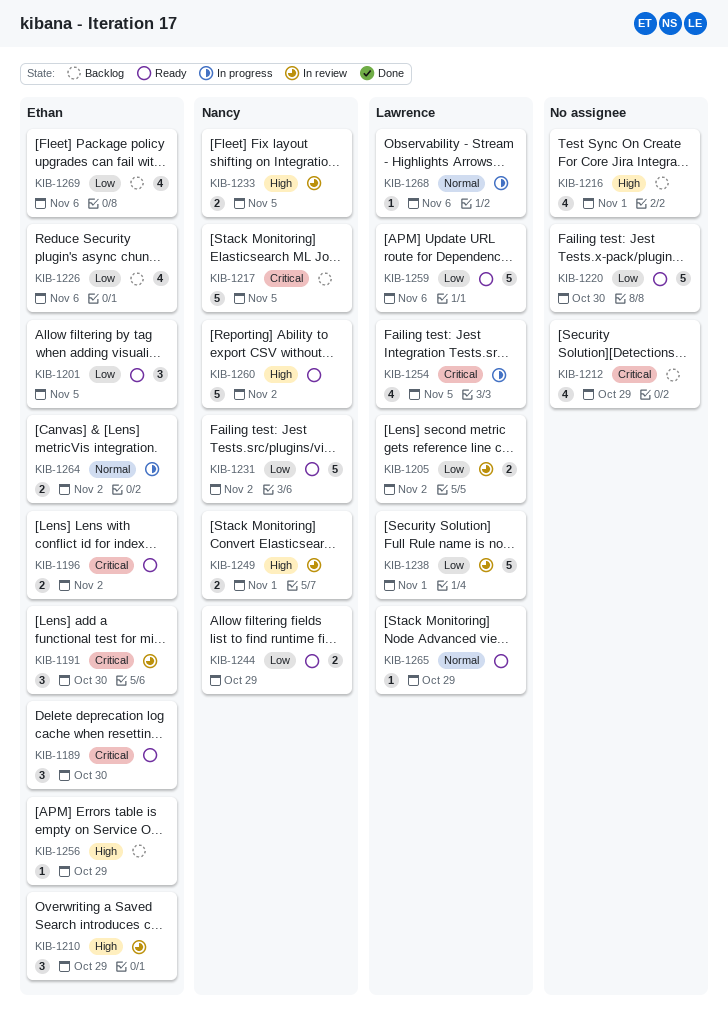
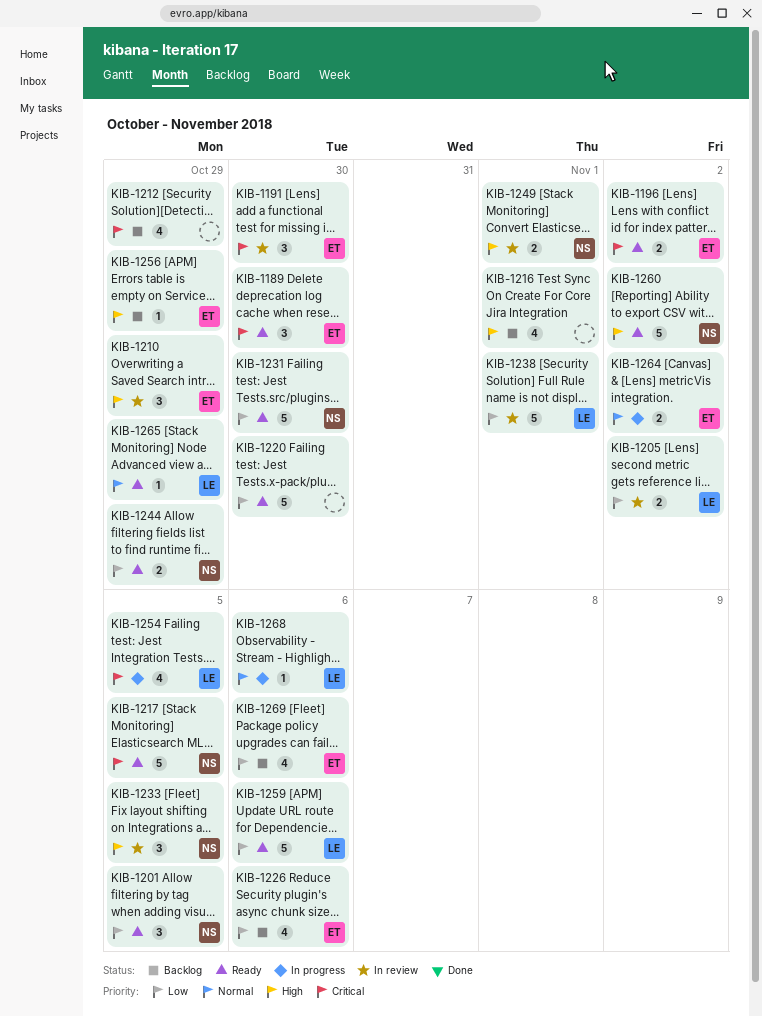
KIB-1201, owner: Ethan -> Nancy
KIB-1217, status: Backlog -> Ready
KIB-1231, due: Nov 2 -> Oct 30
KIB-1233, estimate: 2 -> 3

